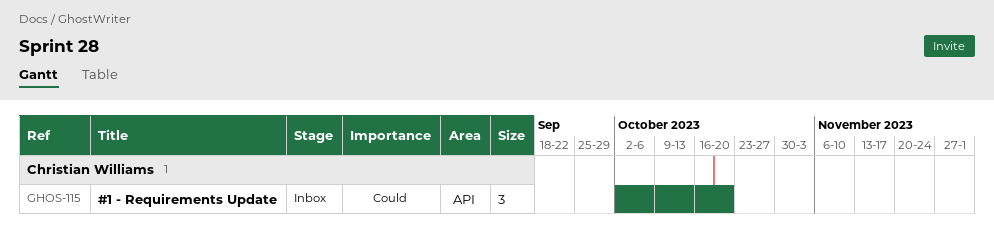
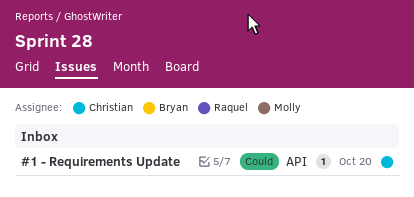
#1 - Requirements Update, estimate: 3 -> 1

